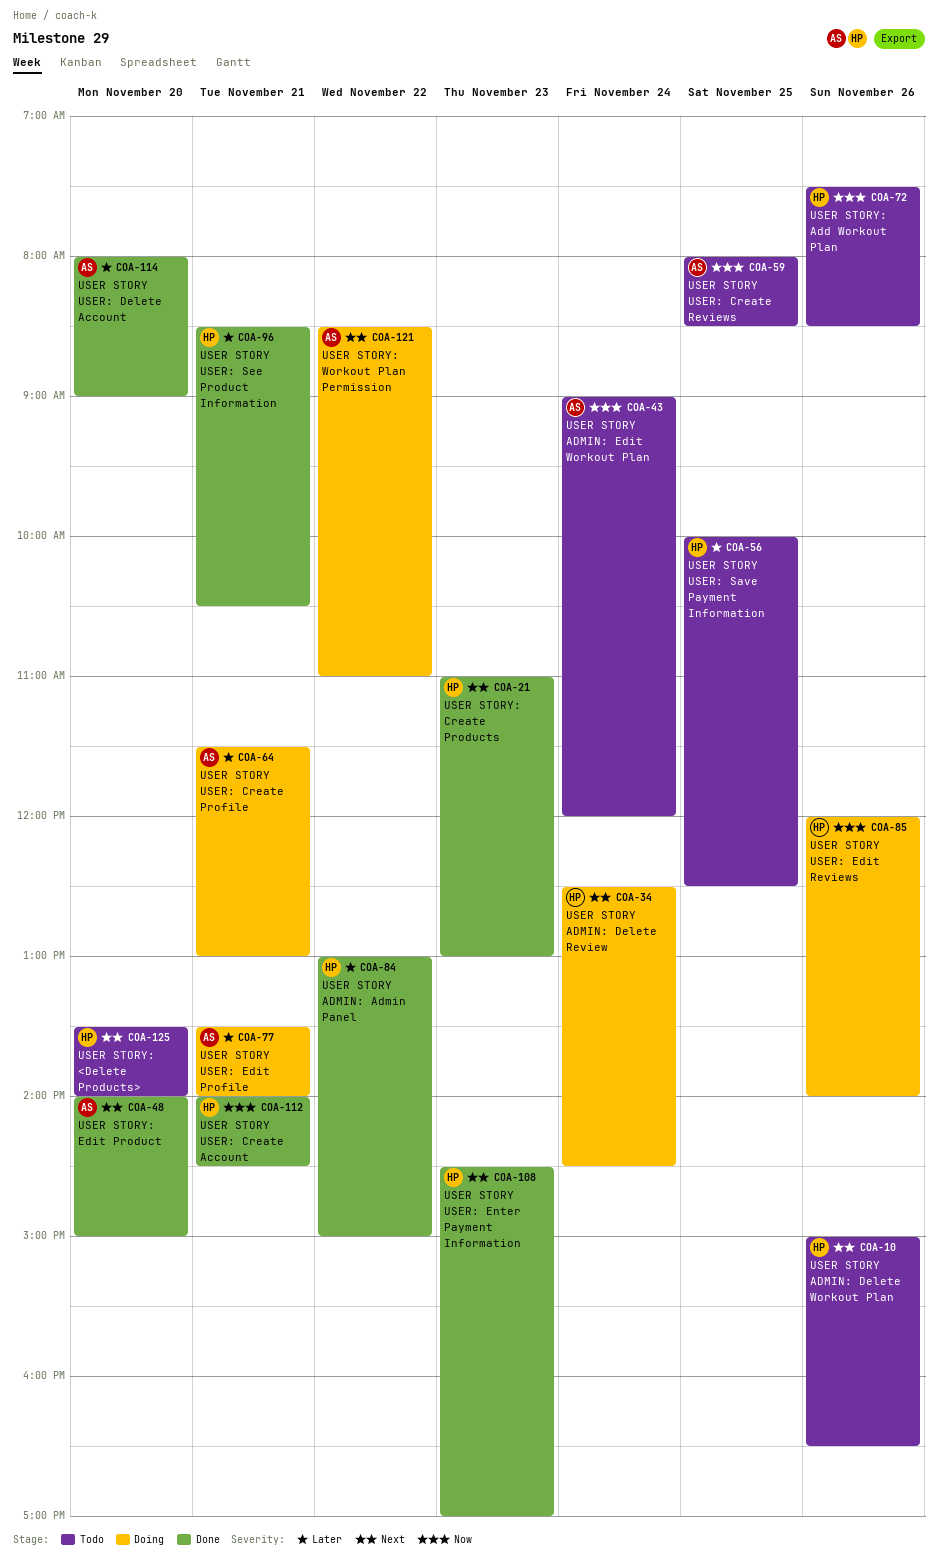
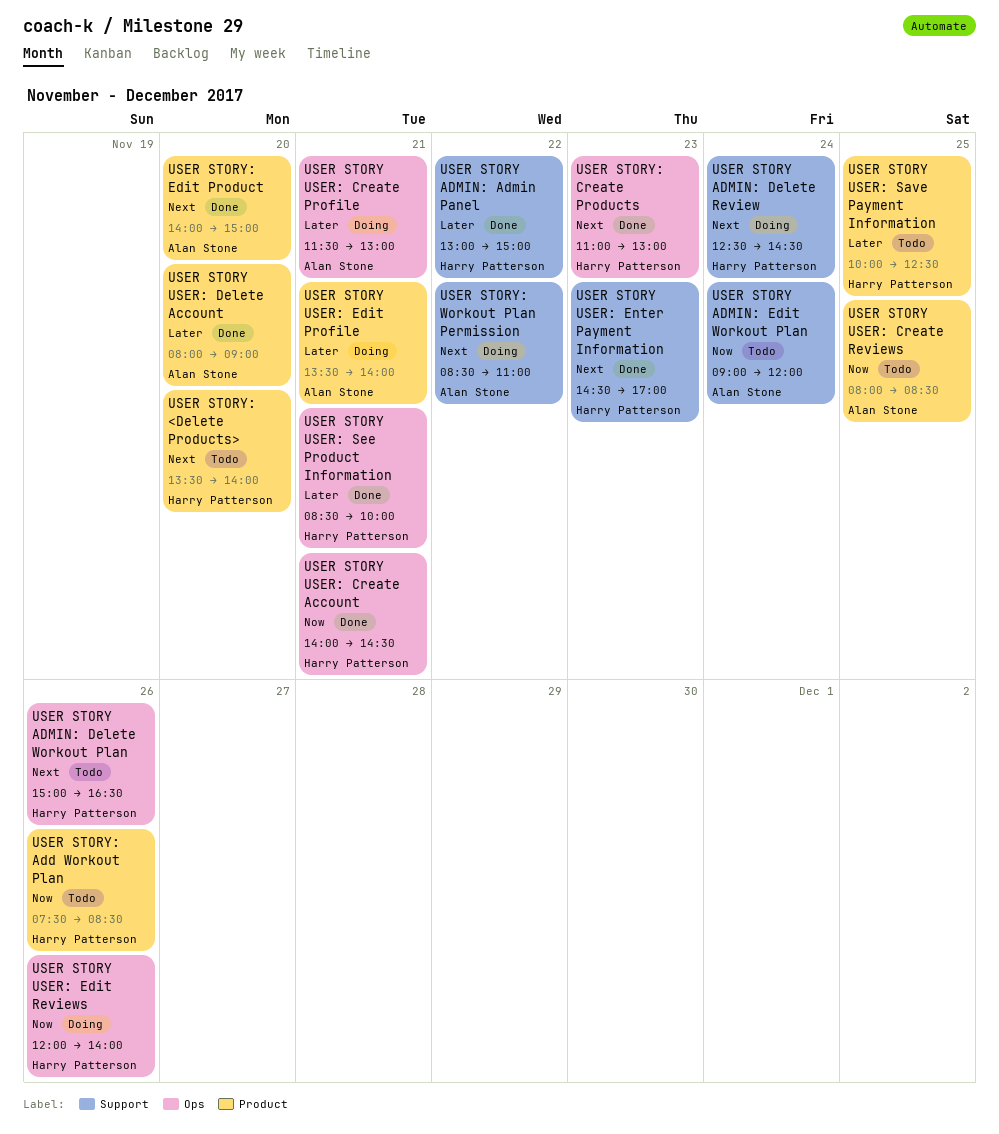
USER STORY USER: See Product Information, ends: 10:30 -> 10:00

